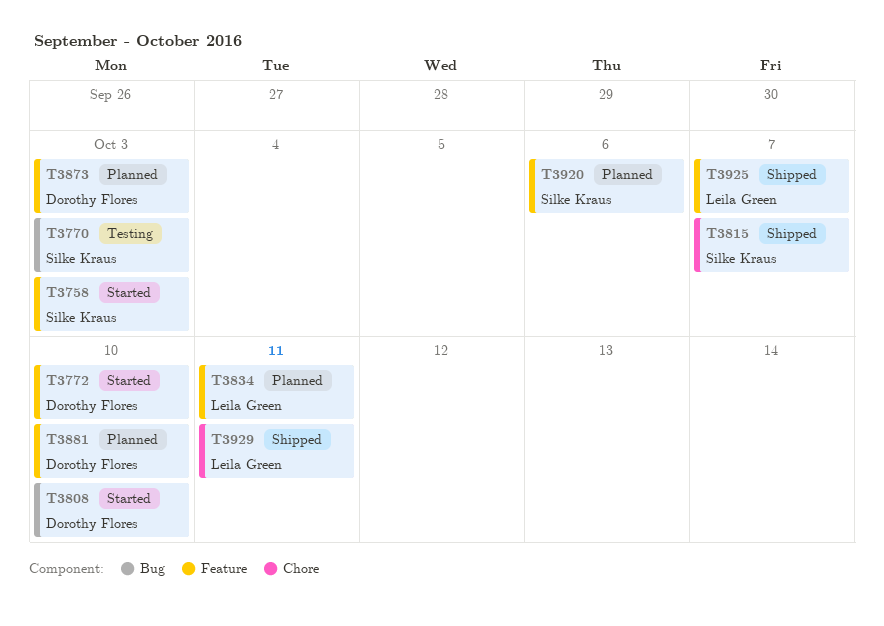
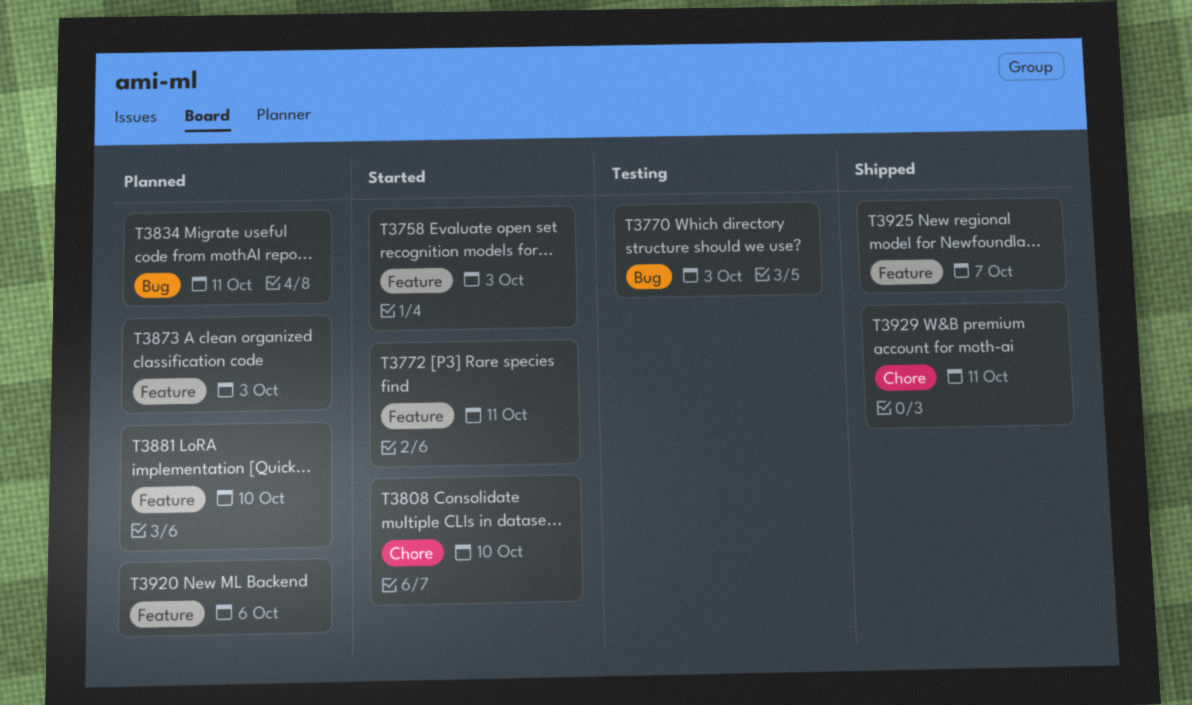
T3772, due: Oct 10 -> Oct 11
T3808, label: Bug -> Chore
T3815: present -> none
T3834, label: Feature -> Bug

